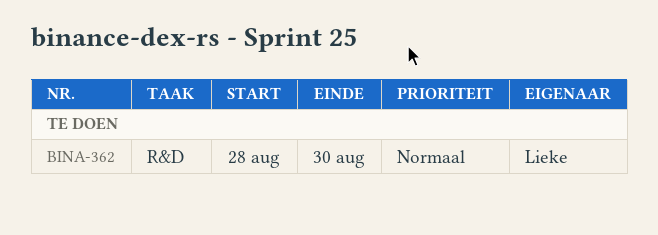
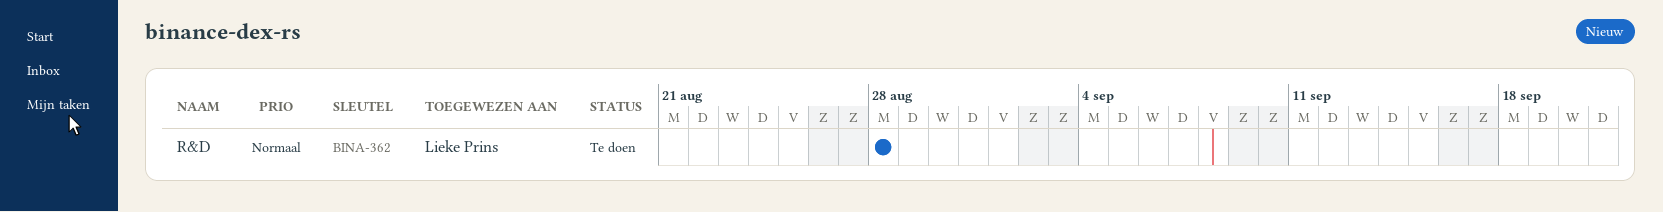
BINA-362, due: Aug 30 -> Aug 28

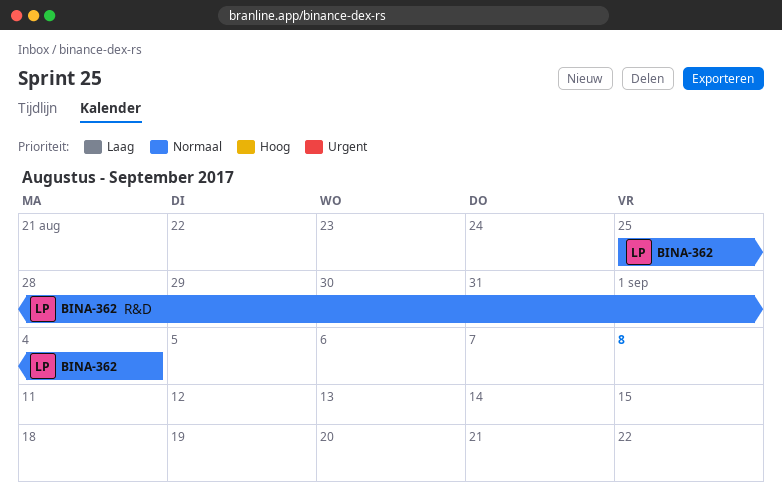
BINA-362, start: Aug 28 -> Aug 25
BINA-362, due: Aug 28 -> Sep 4

